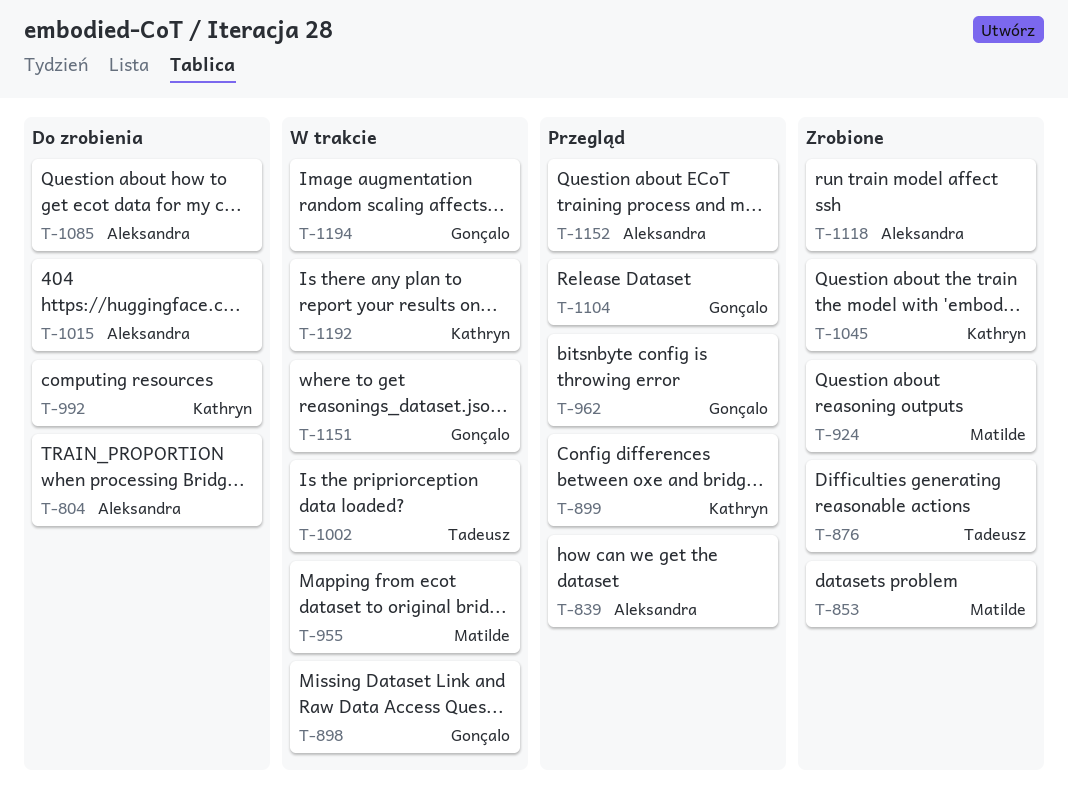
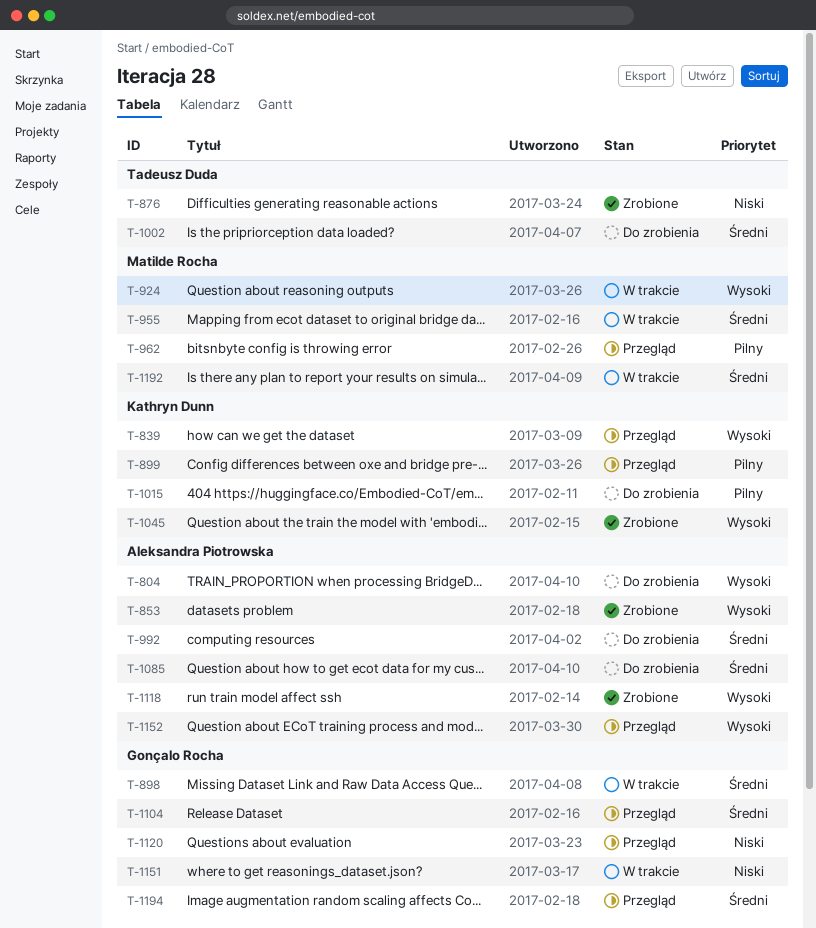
T-839, owner: Aleksandra Piotrowska -> Kathryn Dunn
T-853, owner: Matilde Rocha -> Aleksandra Piotrowska
T-924, status: Zrobione -> W trakcie
T-962, owner: Gonçalo Rocha -> Matilde Rocha
T-992, owner: Kathryn Dunn -> Aleksandra Piotrowska
T-1002, status: W trakcie -> Do zrobienia
T-1015, owner: Aleksandra Piotrowska -> Kathryn Dunn
T-1120: none -> present
T-1192, owner: Kathryn Dunn -> Matilde Rocha
T-1194, status: W trakcie -> Przegląd

